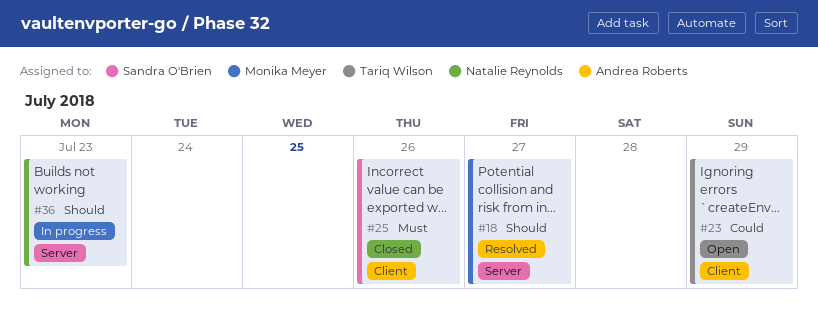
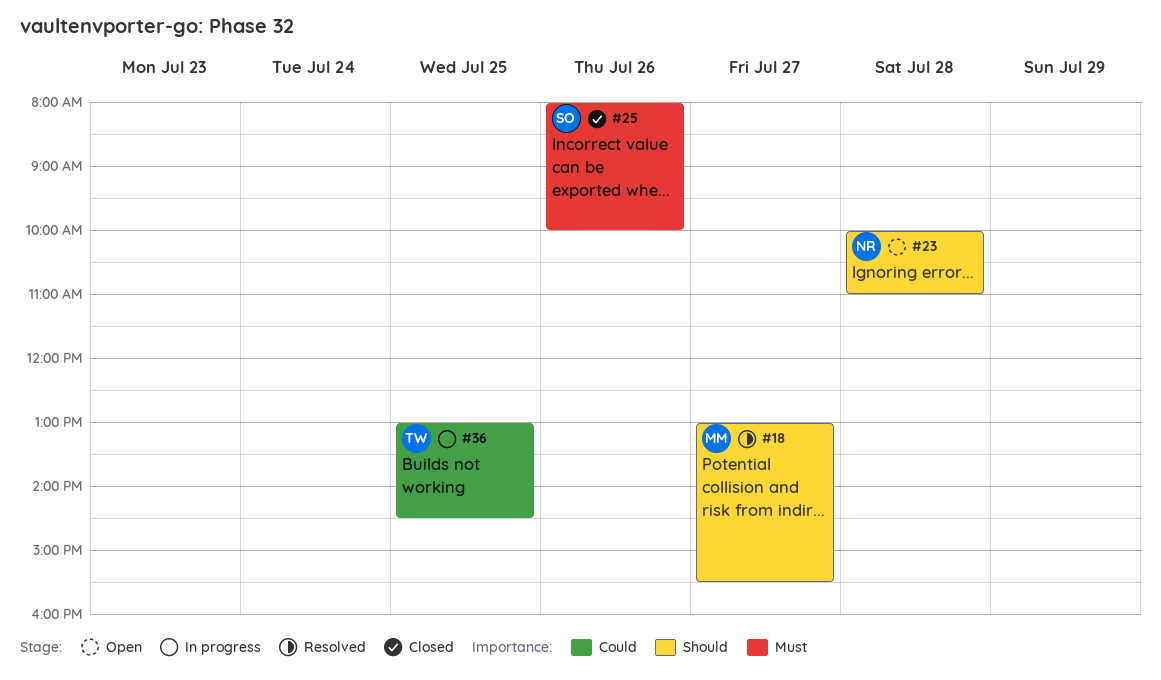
#23, owner: Tariq Wilson -> Natalie Reynolds
#23, priority: Could -> Should
#23, day: Jul 29 -> Jul 28
#36, owner: Natalie Reynolds -> Tariq Wilson
#36, priority: Should -> Could
#36, day: Jul 23 -> Jul 25

